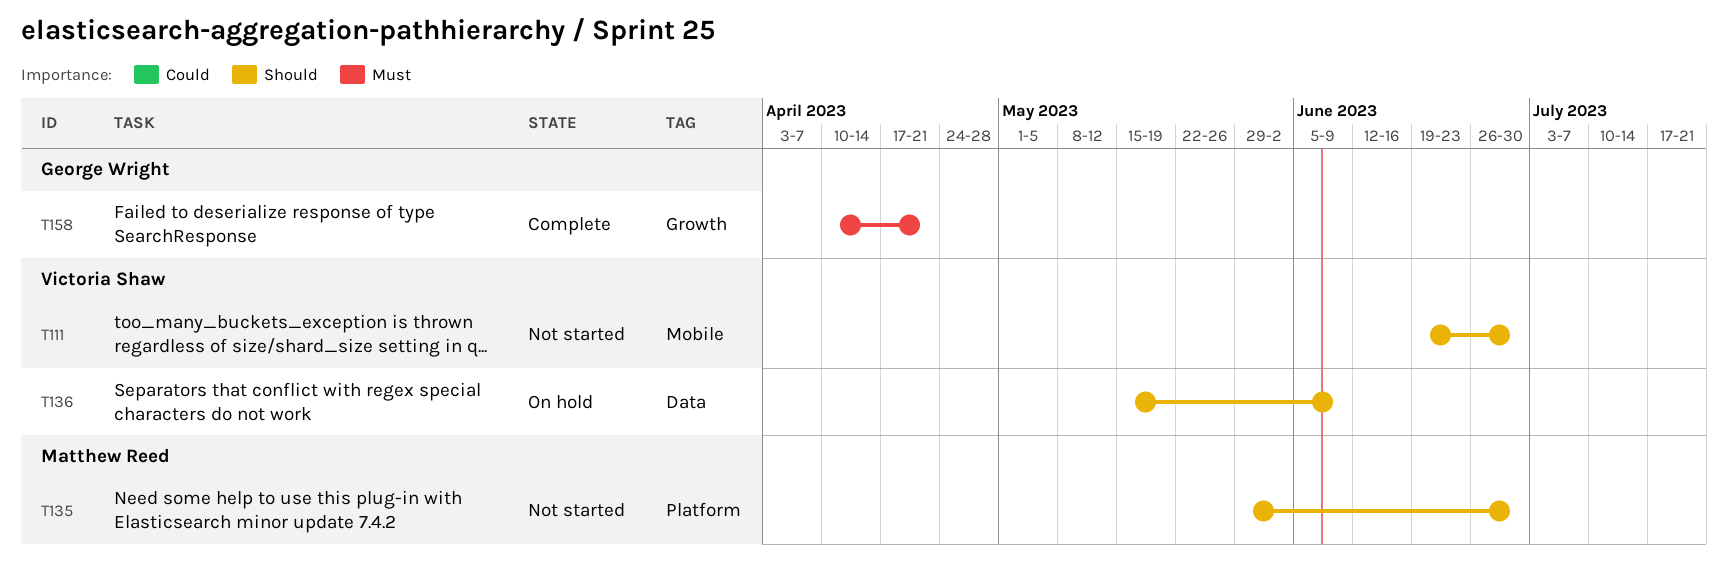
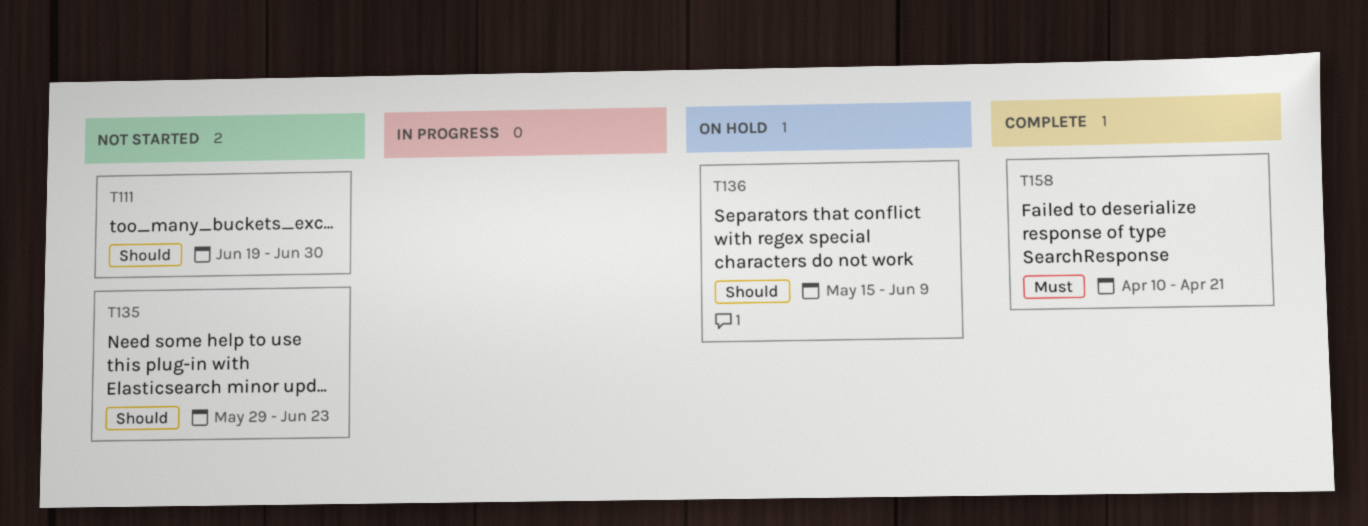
T135, due: Jun 30 -> Jun 23

